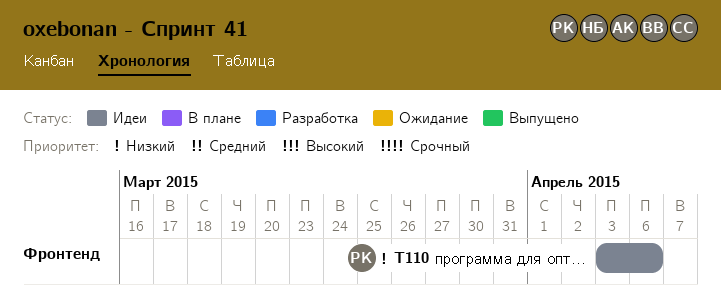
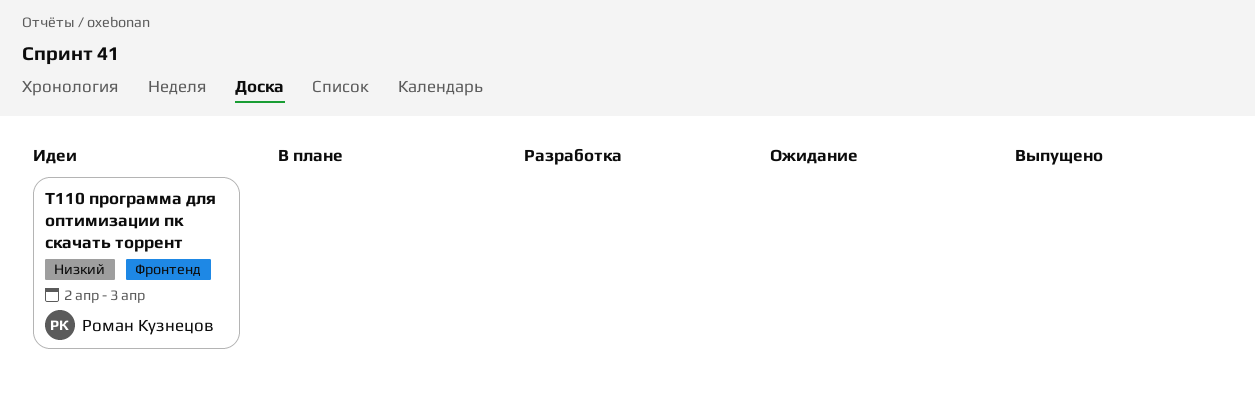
T110, start: Apr 3 -> Apr 2
T110, due: Apr 6 -> Apr 3

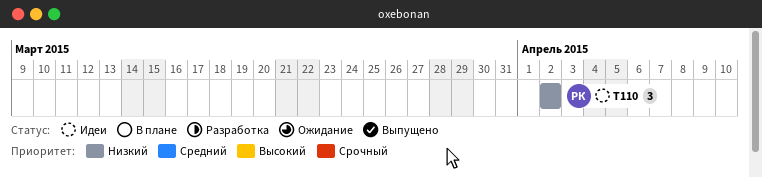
T110, due: Apr 3 -> Apr 2

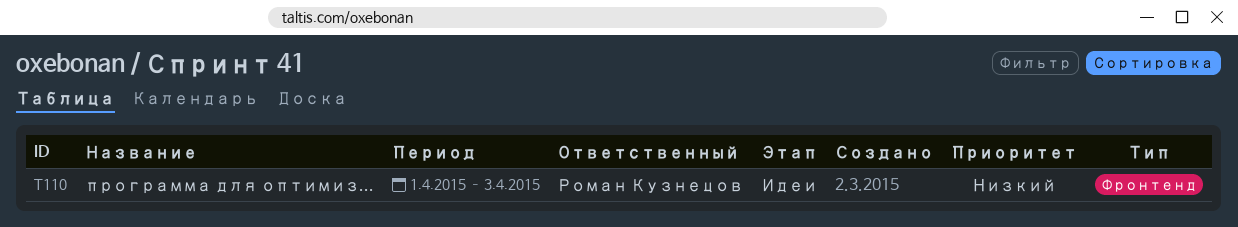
T110, start: Apr 2 -> Apr 1
T110, due: Apr 2 -> Apr 3

